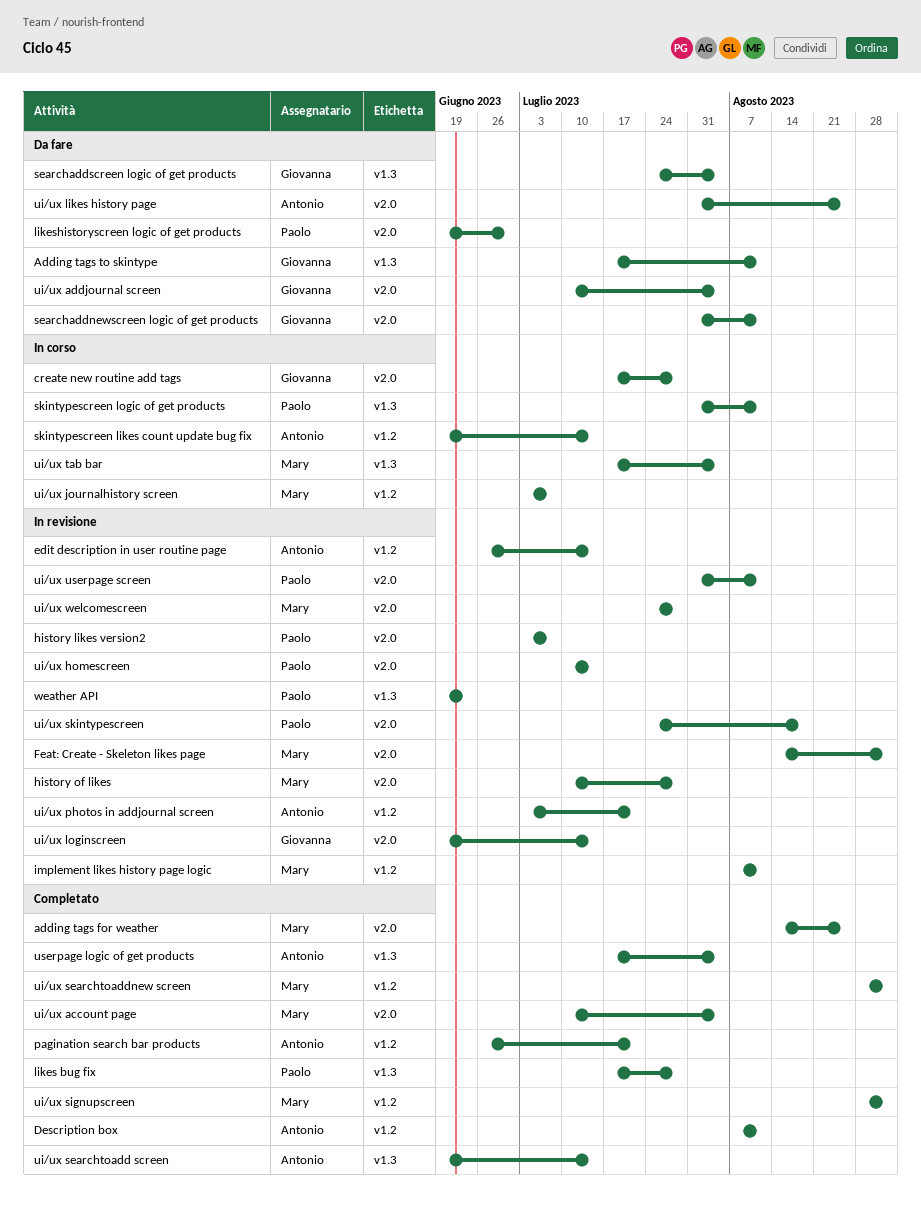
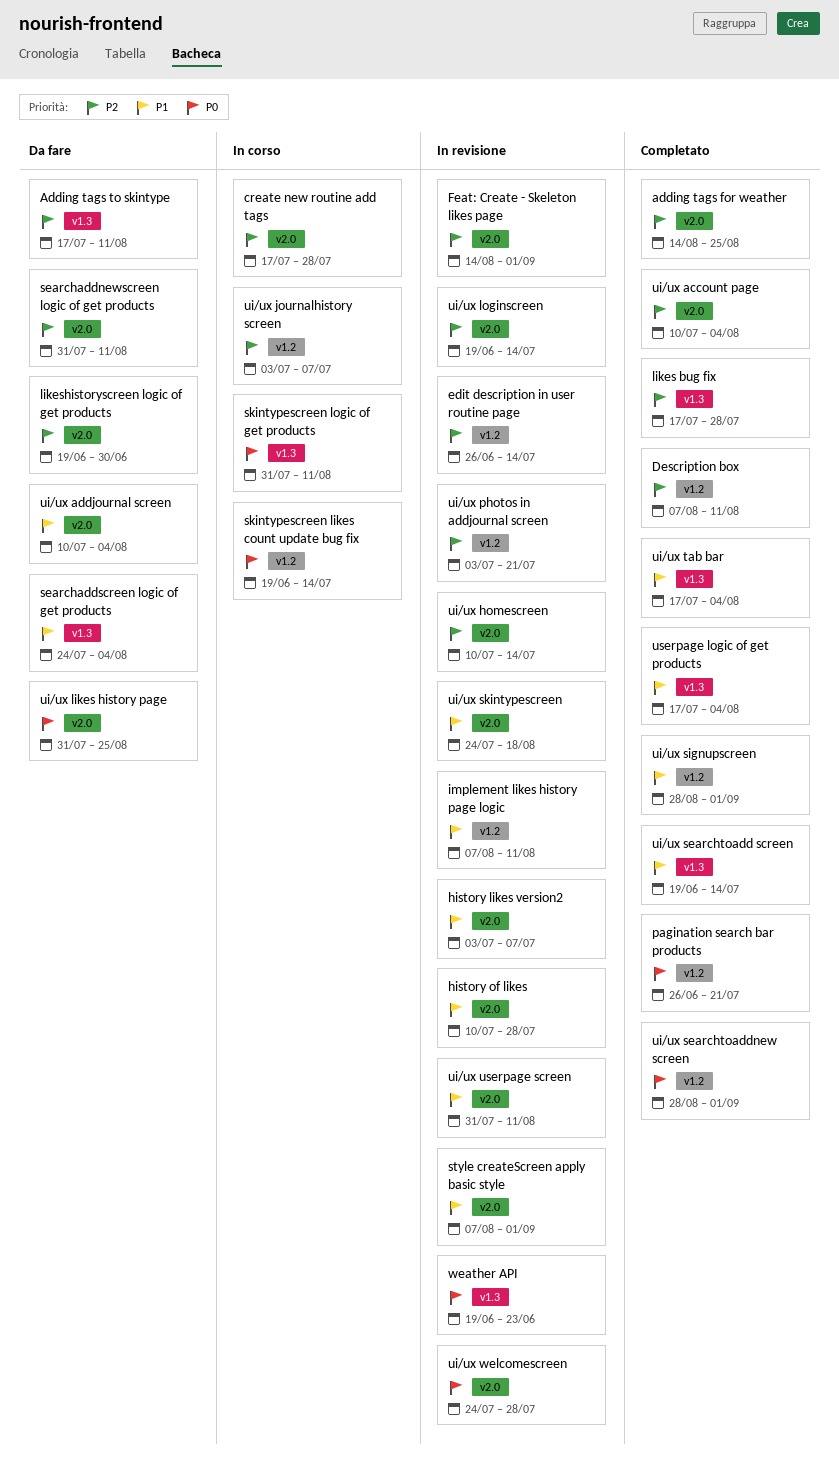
style createScreen apply basic style: none -> present
ui/ux tab bar, status: In corso -> Completato

